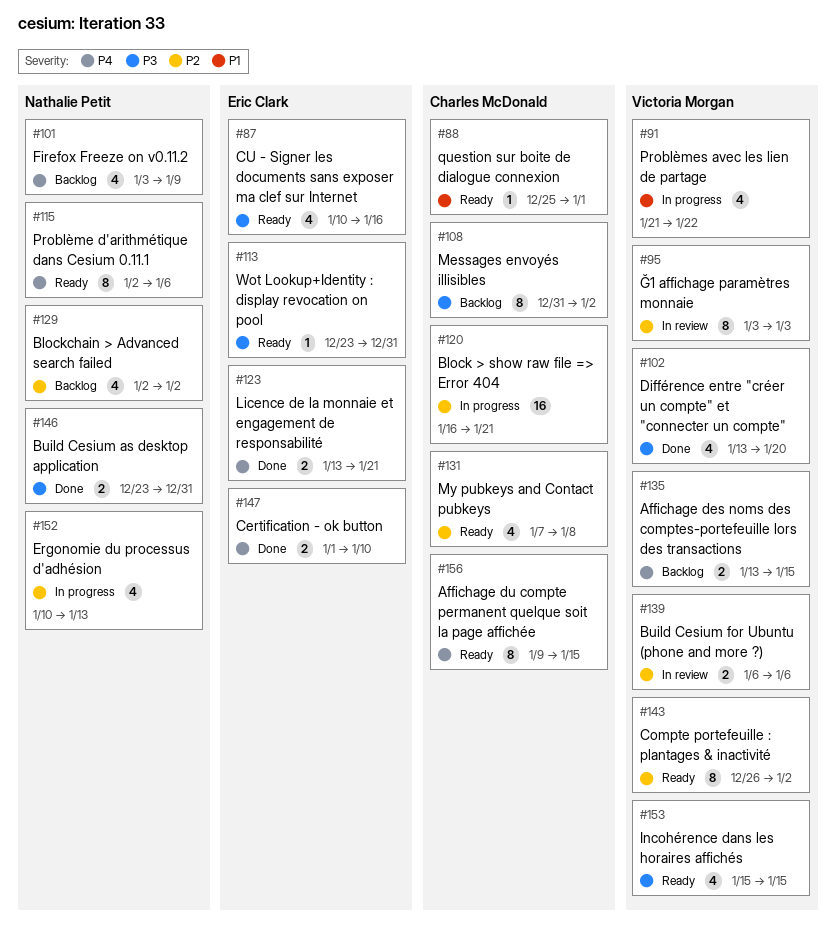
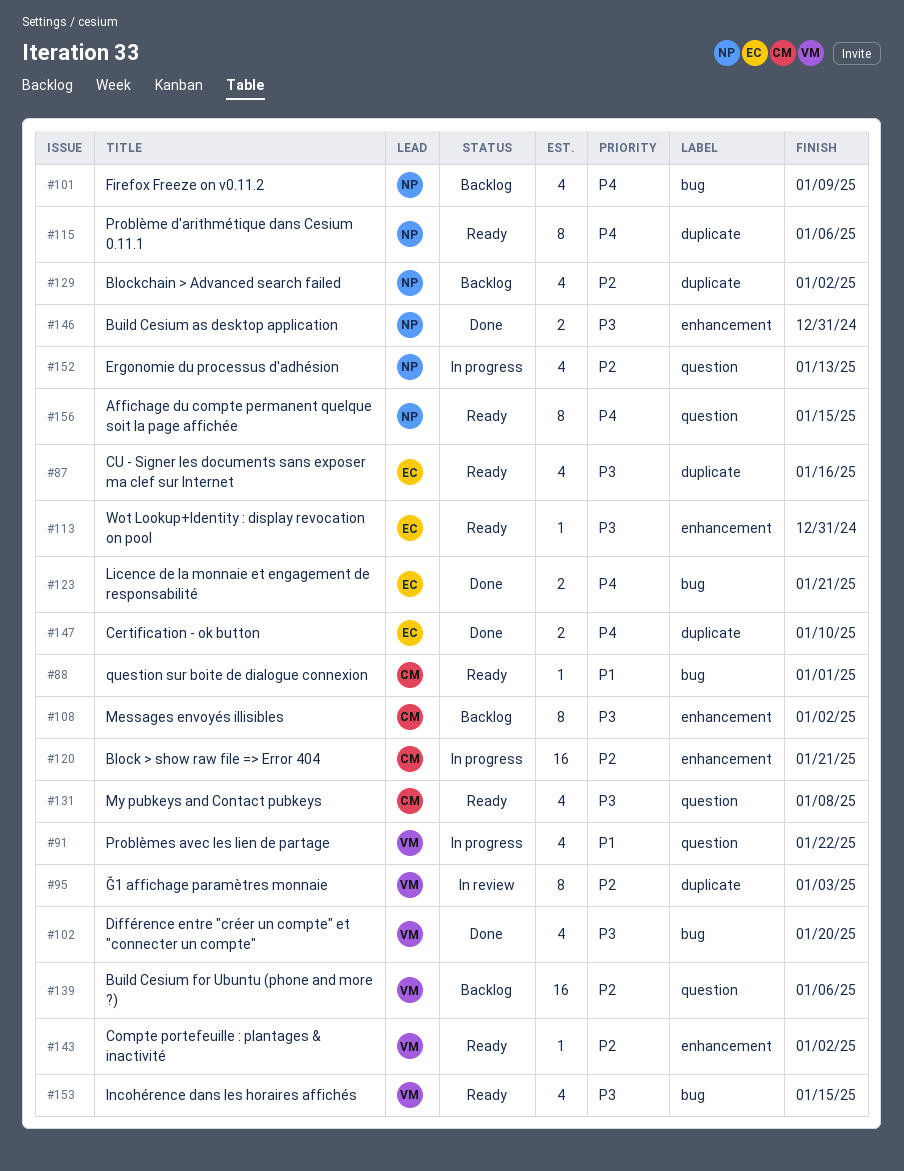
#131, priority: P2 -> P3
#135: present -> none
#139, status: In review -> Backlog
#139, estimate: 2 -> 16
#143, estimate: 8 -> 1
#156, owner: Charles McDonald -> Nathalie Petit

